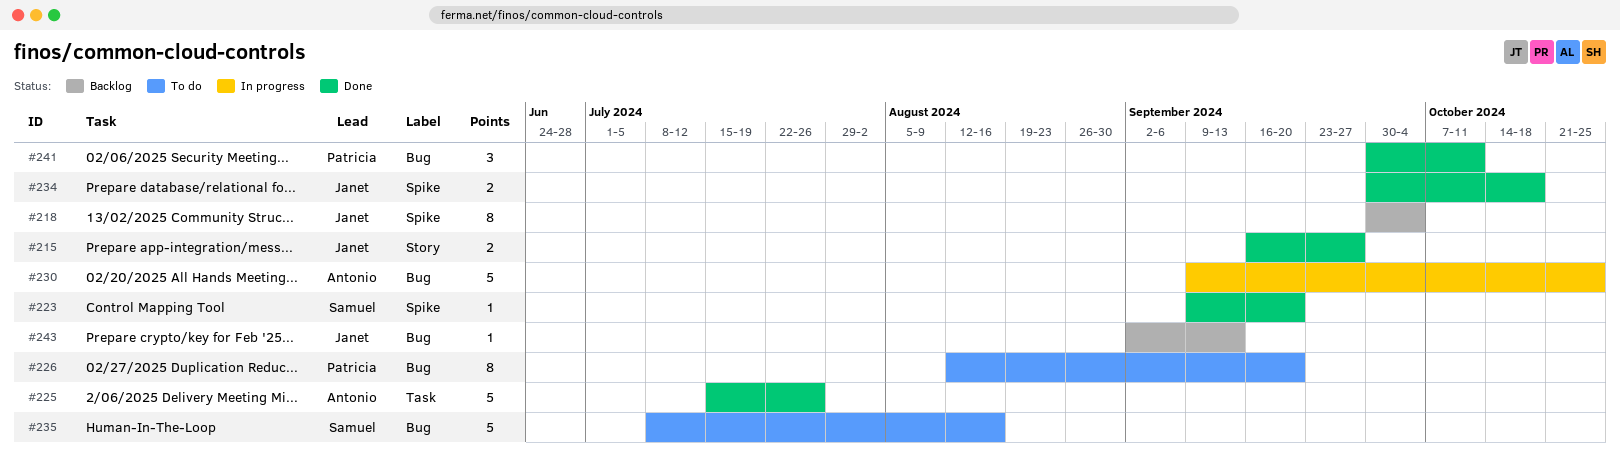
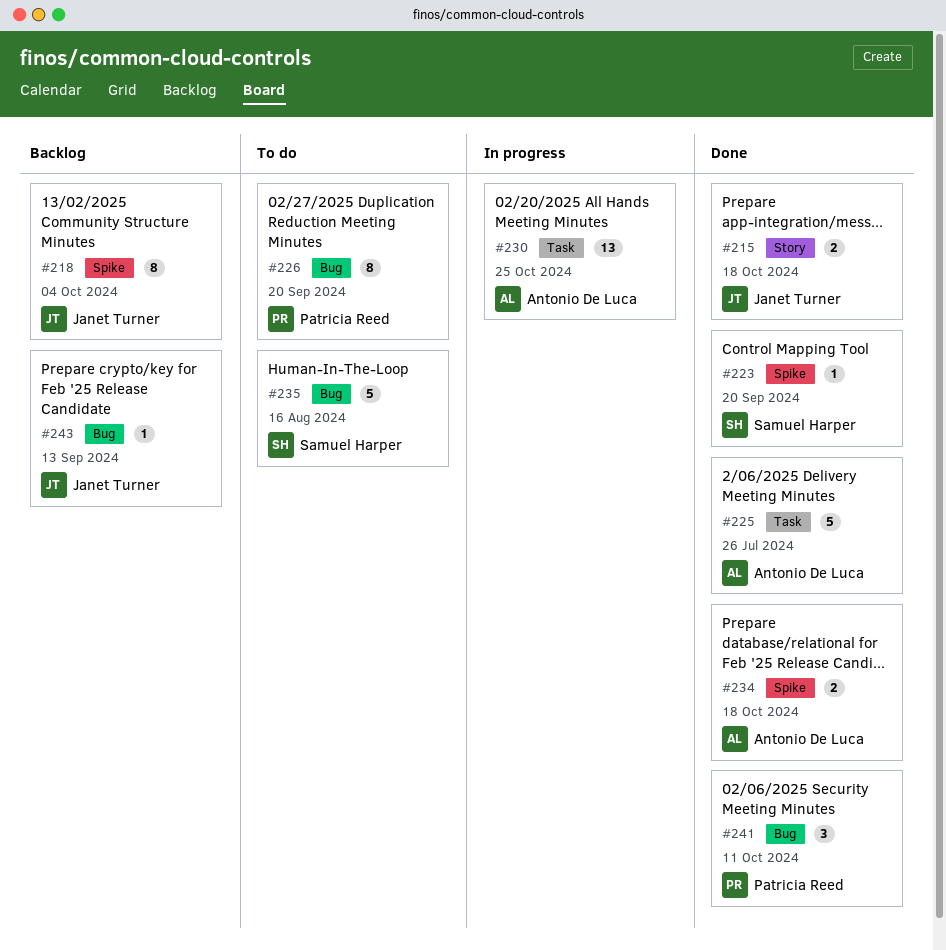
#215, due: Sep 27 -> Oct 18
#230, label: Bug -> Task
#230, estimate: 5 -> 13
#234, owner: Janet Turner -> Antonio De Luca

